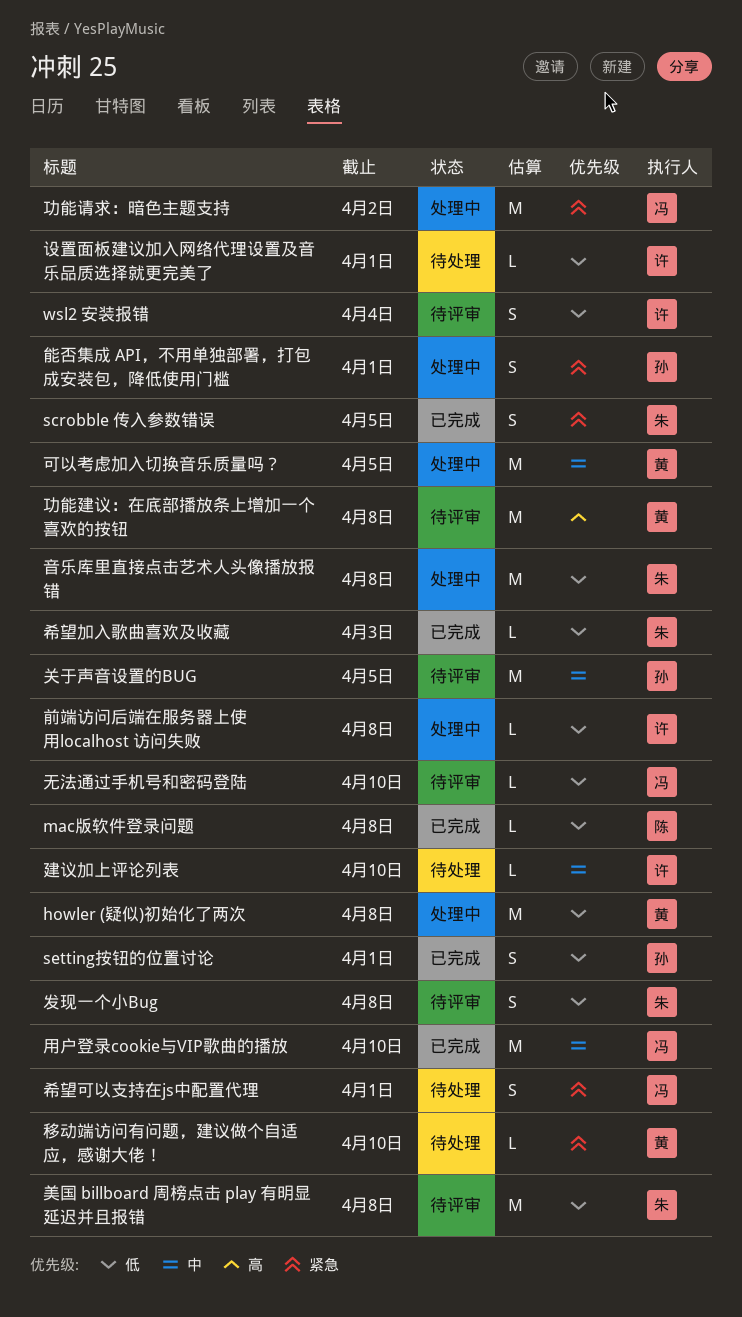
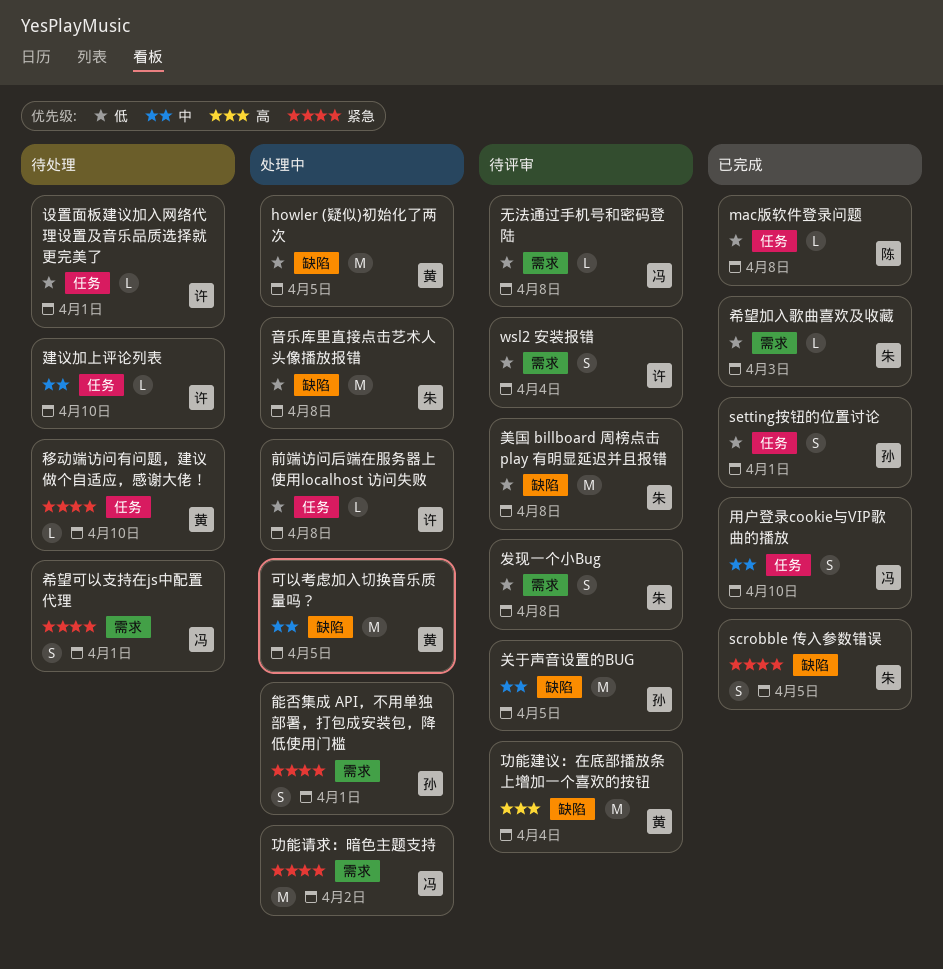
howler (疑似)初始化了两次, due: Apr 8 -> Apr 5
功能建议：在底部播放条上增加一个喜欢的按钮, due: Apr 8 -> Apr 4
无法通过手机号和密码登陆, due: Apr 10 -> Apr 8
用户登录cookie与VIP歌曲的播放, estimate: M -> S

